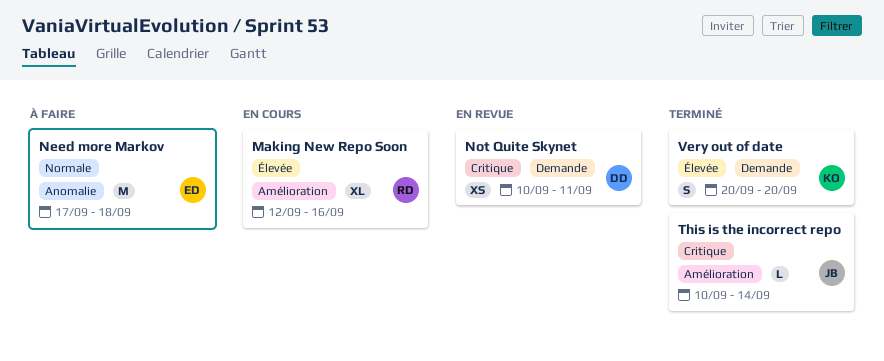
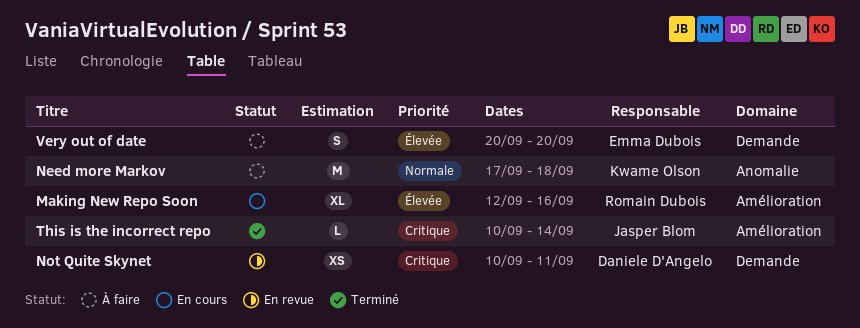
Need more Markov, owner: Emma Dubois -> Kwame Olson
Very out of date, status: Terminé -> À faire
Very out of date, owner: Kwame Olson -> Emma Dubois

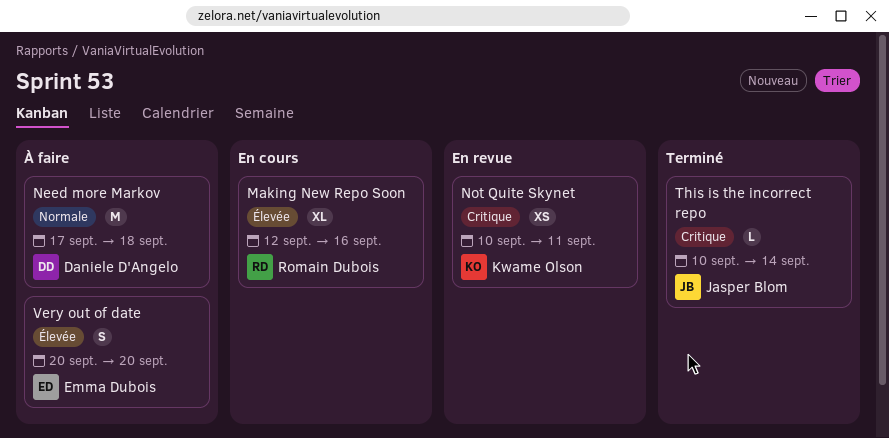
Need more Markov, owner: Kwame Olson -> Daniele D'Angelo
Not Quite Skynet, owner: Daniele D'Angelo -> Kwame Olson

